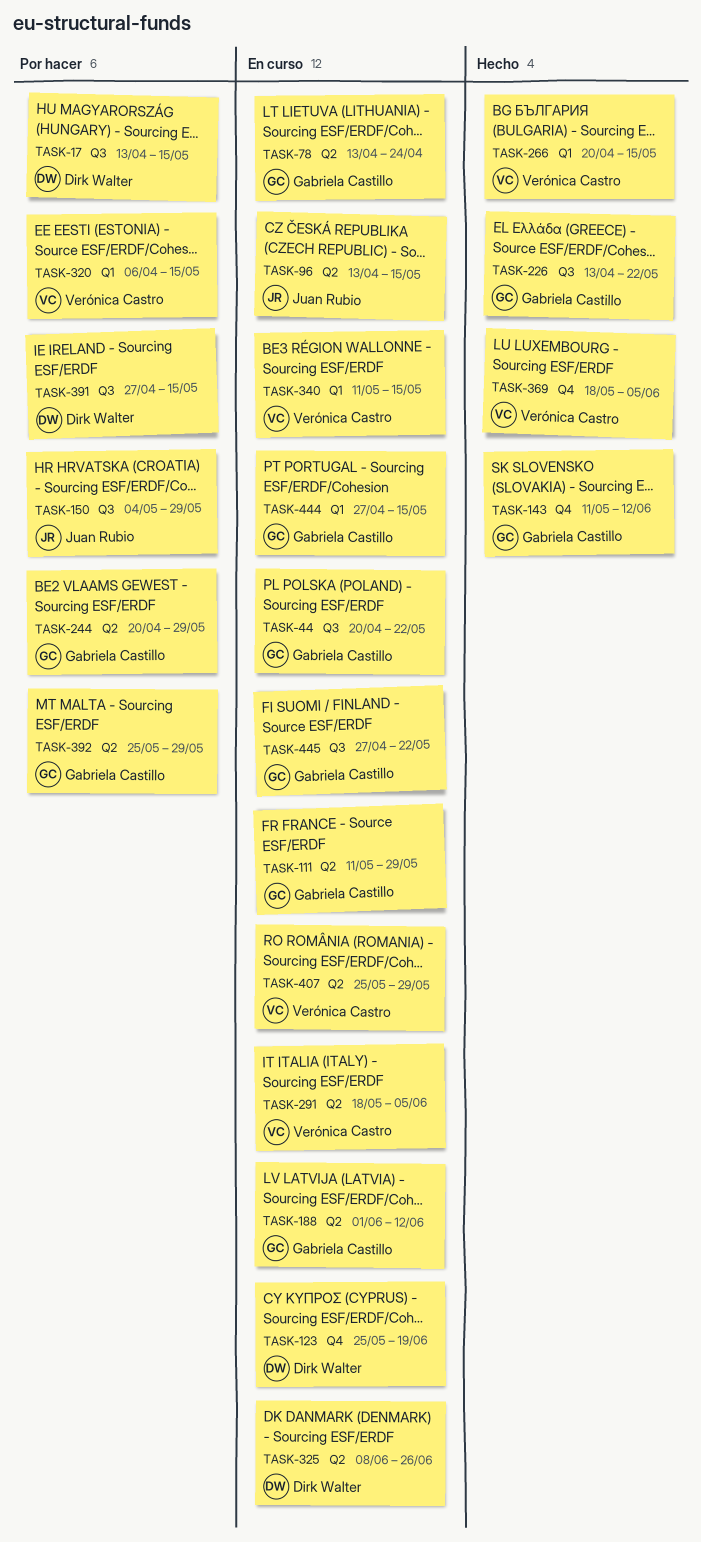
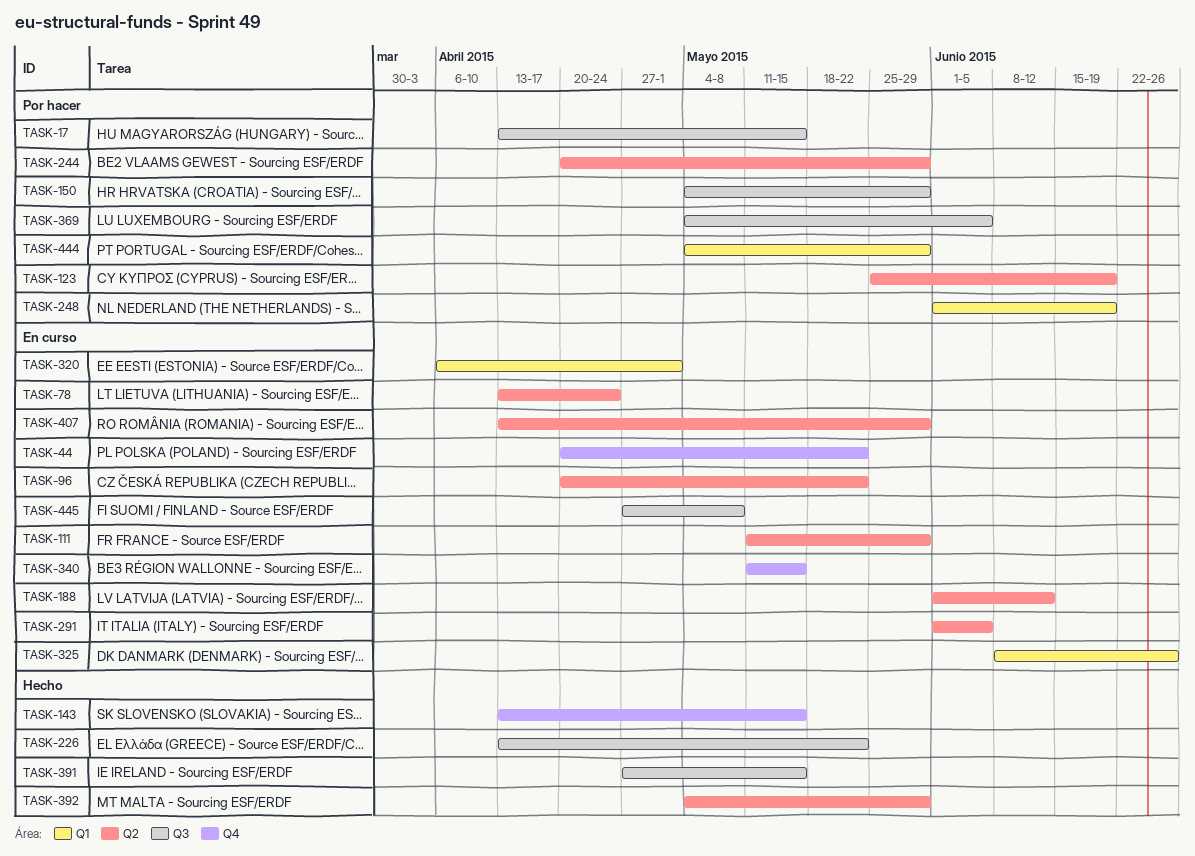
TASK-44, label: Q3 -> Q4
TASK-96, start: Apr 13 -> Apr 20
TASK-96, due: May 15 -> May 22
TASK-123, status: En curso -> Por hacer
TASK-123, label: Q4 -> Q2
TASK-143, start: May 11 -> Apr 13
TASK-143, due: Jun 12 -> May 15
TASK-248: none -> present
TASK-266: present -> none
TASK-291, start: May 18 -> Jun 1
TASK-320, status: Por hacer -> En curso
TASK-320, due: May 15 -> May 1
TASK-325, label: Q2 -> Q1
TASK-340, label: Q1 -> Q4
TASK-369, status: Hecho -> Por hacer
TASK-369, label: Q4 -> Q3
TASK-369, start: May 18 -> May 4
TASK-391, status: Por hacer -> Hecho
TASK-392, status: Por hacer -> Hecho
TASK-392, start: May 25 -> May 4
TASK-407, start: May 25 -> Apr 13
TASK-444, status: En curso -> Por hacer
TASK-444, start: Apr 27 -> May 4
TASK-444, due: May 15 -> May 29
TASK-445, due: May 22 -> May 8

